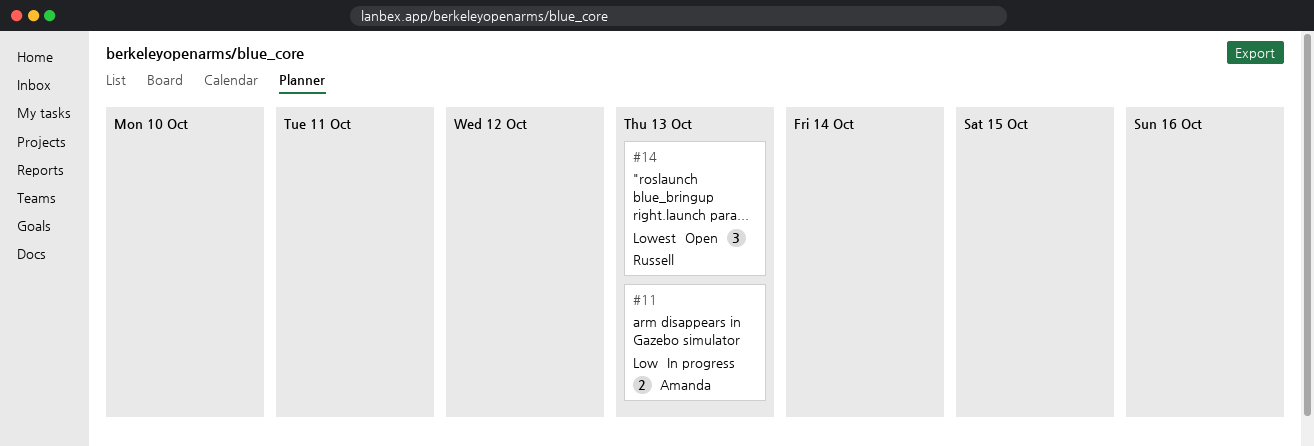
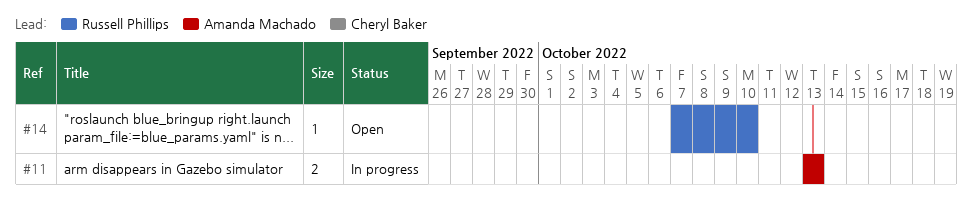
#14, estimate: 3 -> 1
#14, due: Oct 13 -> Oct 10

